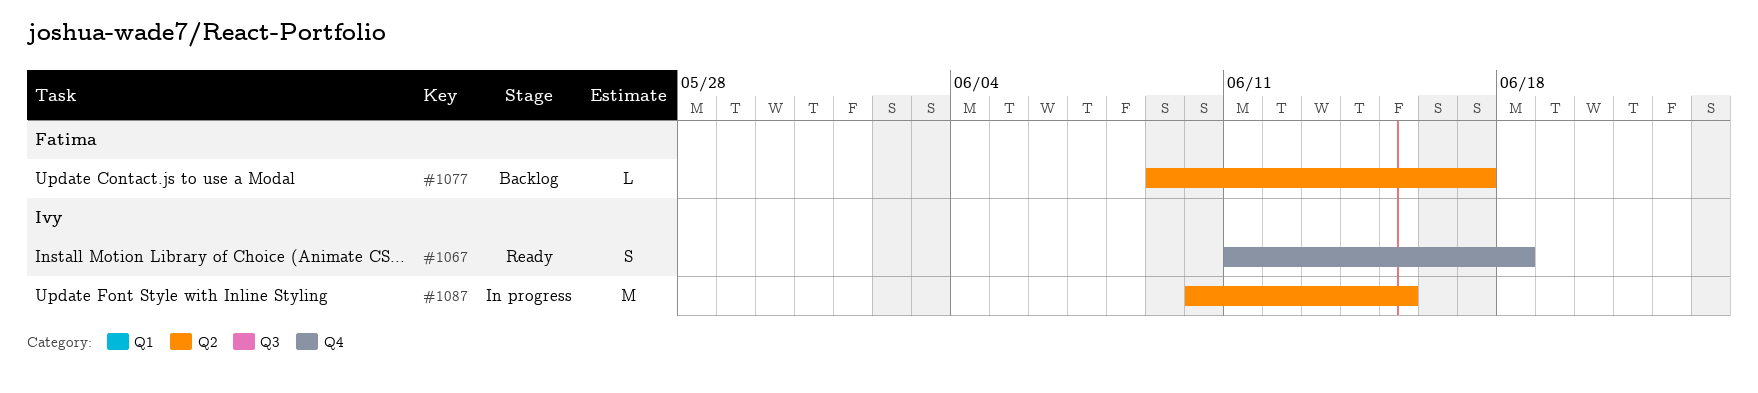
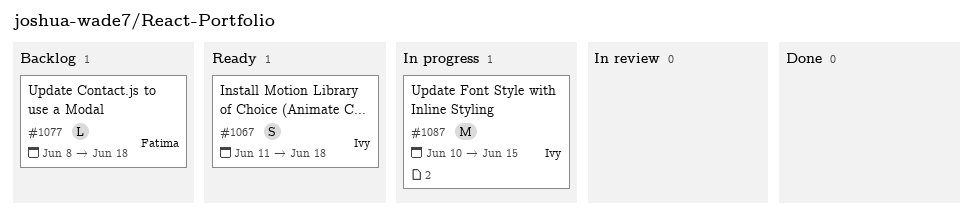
#1077, start: Jun 9 -> Jun 8
#1077, due: Jun 17 -> Jun 18

